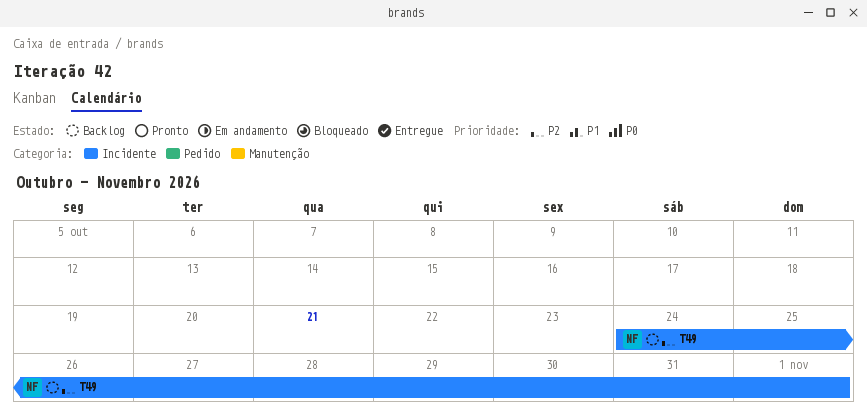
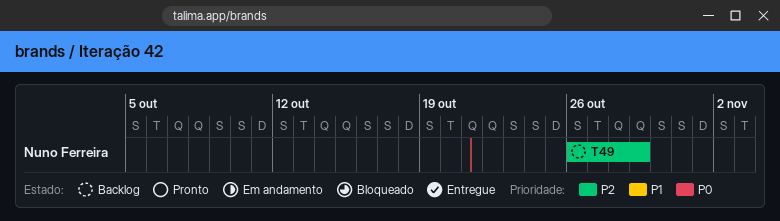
T49, start: Oct 24 -> Oct 26
T49, due: Nov 1 -> Oct 29

